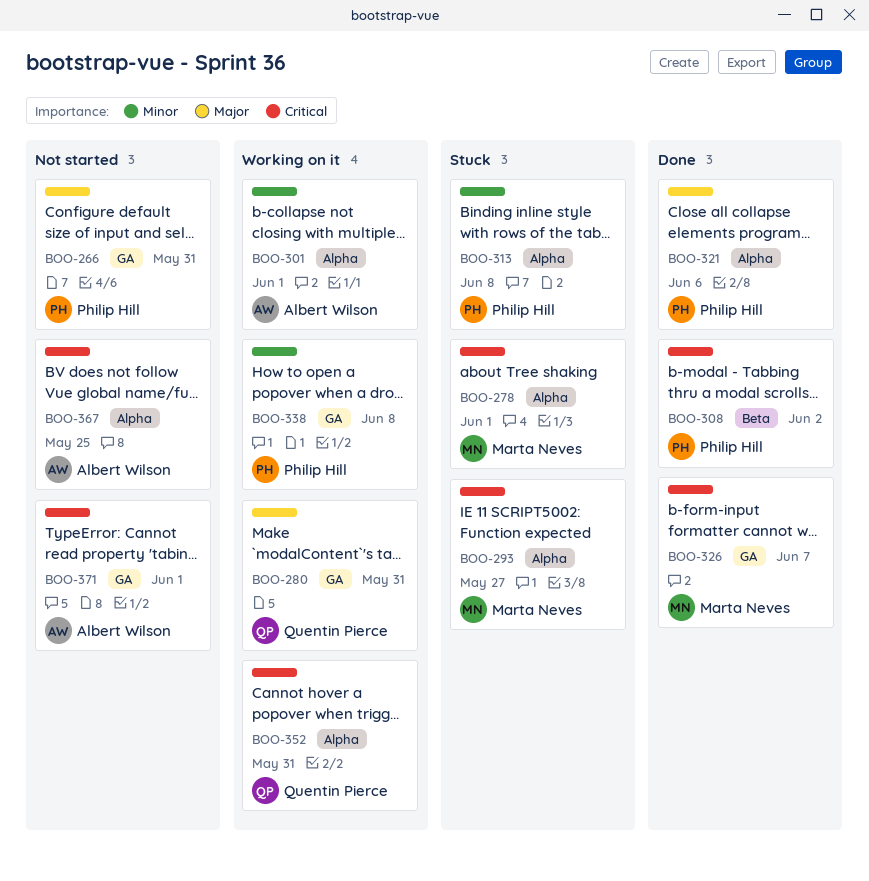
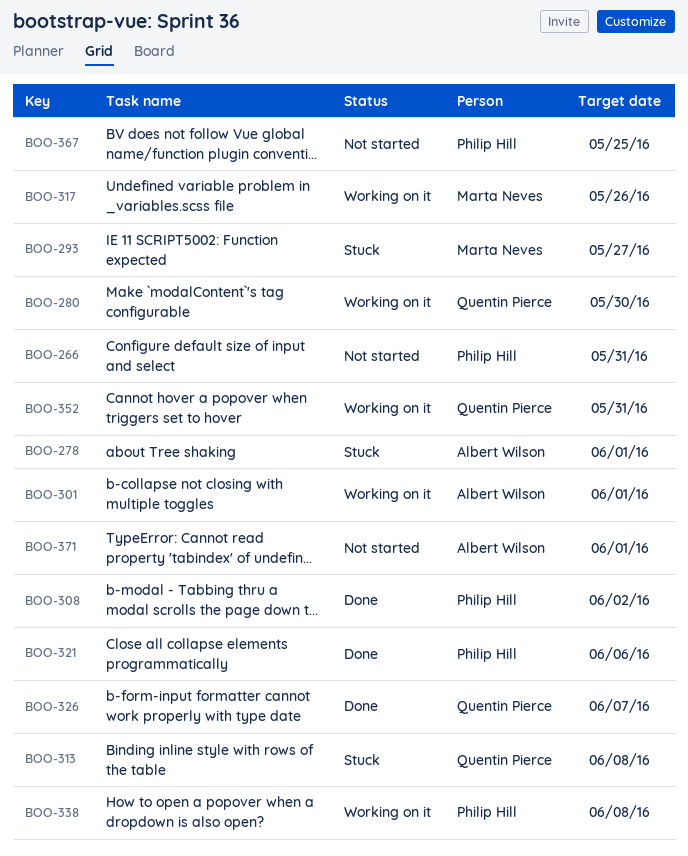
BOO-278, owner: Marta Neves -> Albert Wilson
BOO-280, due: May 31 -> May 30
BOO-313, owner: Philip Hill -> Quentin Pierce
BOO-317: none -> present
BOO-326, owner: Marta Neves -> Quentin Pierce
BOO-367, owner: Albert Wilson -> Philip Hill

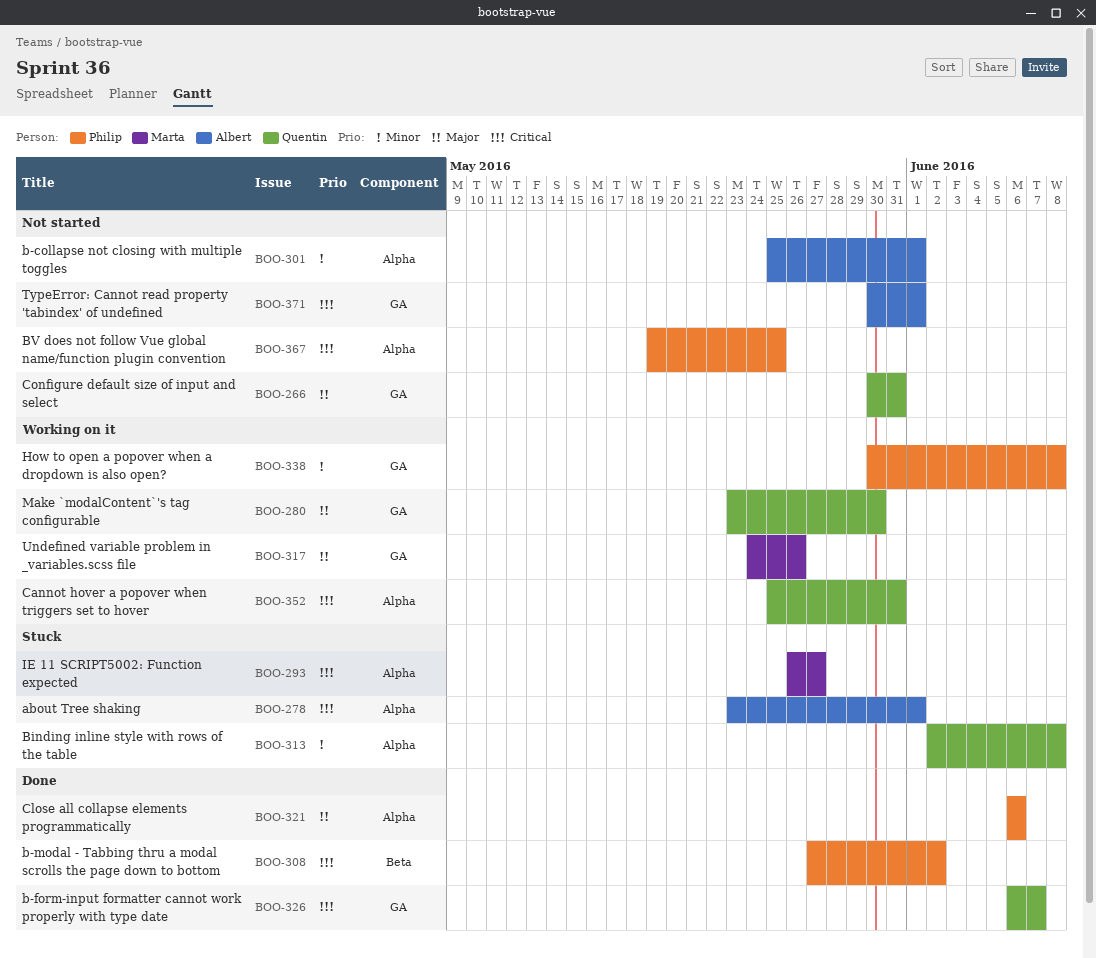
BOO-266, owner: Philip Hill -> Quentin Pierce
BOO-301, status: Working on it -> Not started

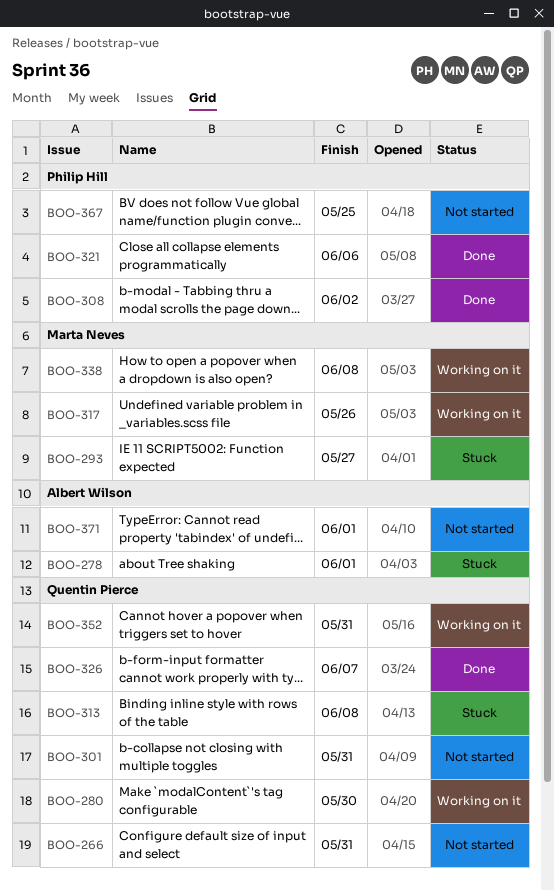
BOO-301, owner: Albert Wilson -> Quentin Pierce
BOO-301, due: Jun 1 -> May 31
BOO-338, owner: Philip Hill -> Marta Neves

